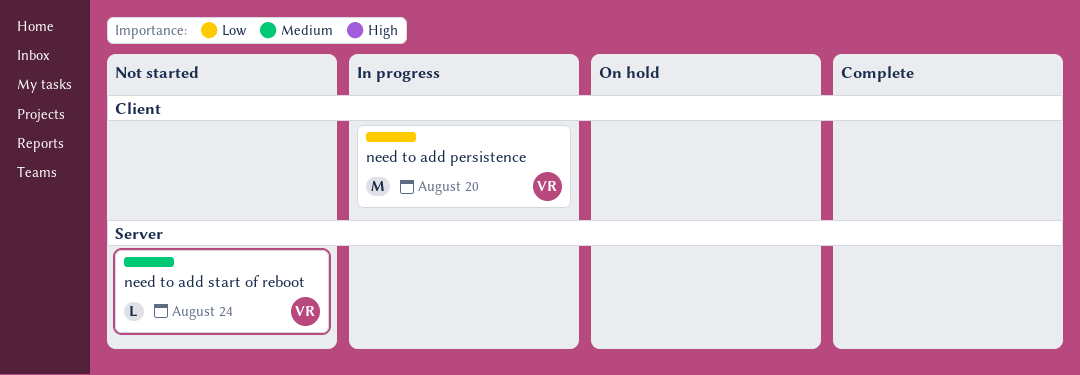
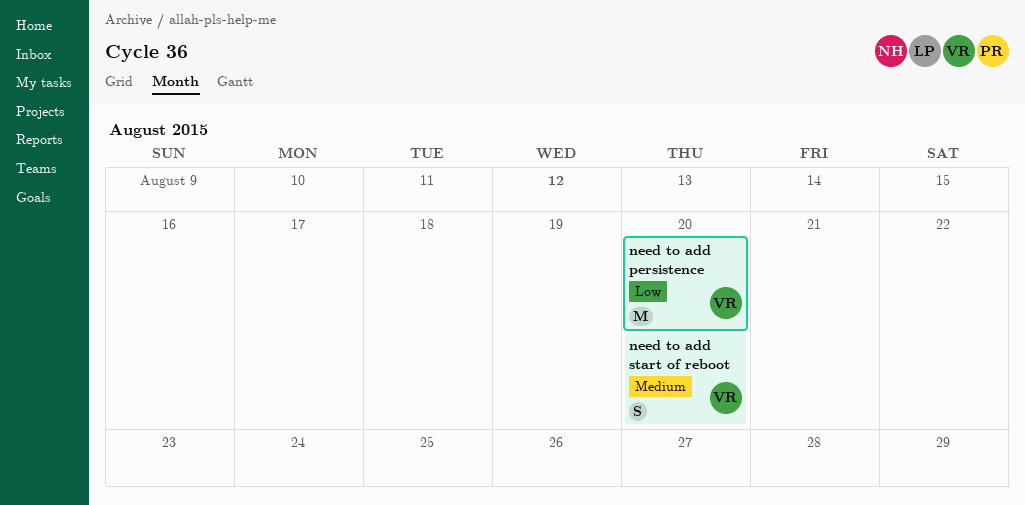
need to add start of reboot, estimate: L -> S
need to add start of reboot, due: Aug 24 -> Aug 20

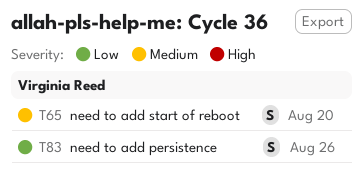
need to add persistence, estimate: M -> S
need to add persistence, due: Aug 20 -> Aug 26

